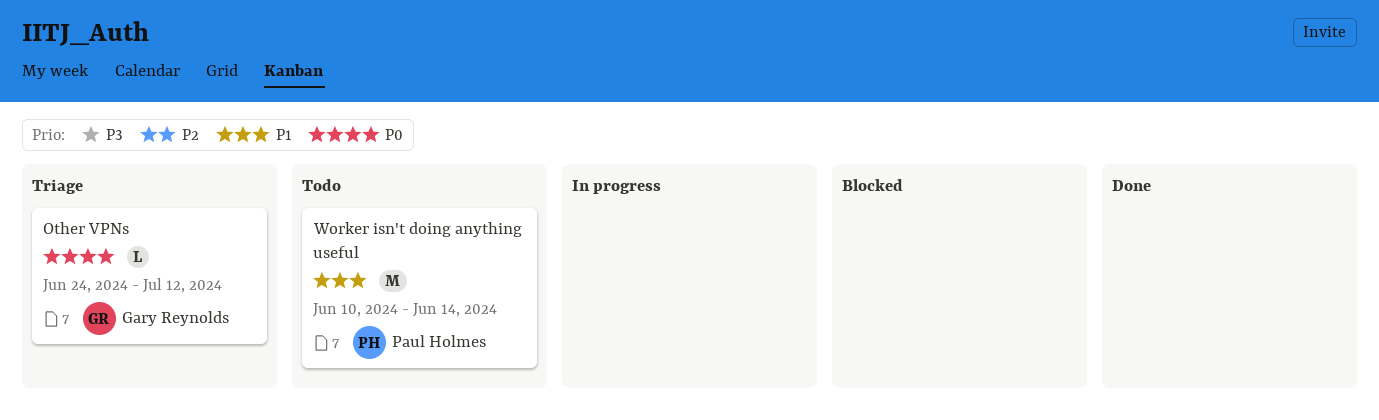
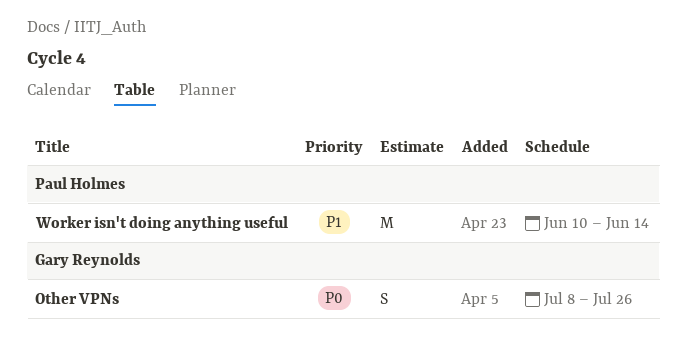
Other VPNs, estimate: L -> S
Other VPNs, start: Jun 24 -> Jul 8
Other VPNs, due: Jul 12 -> Jul 26

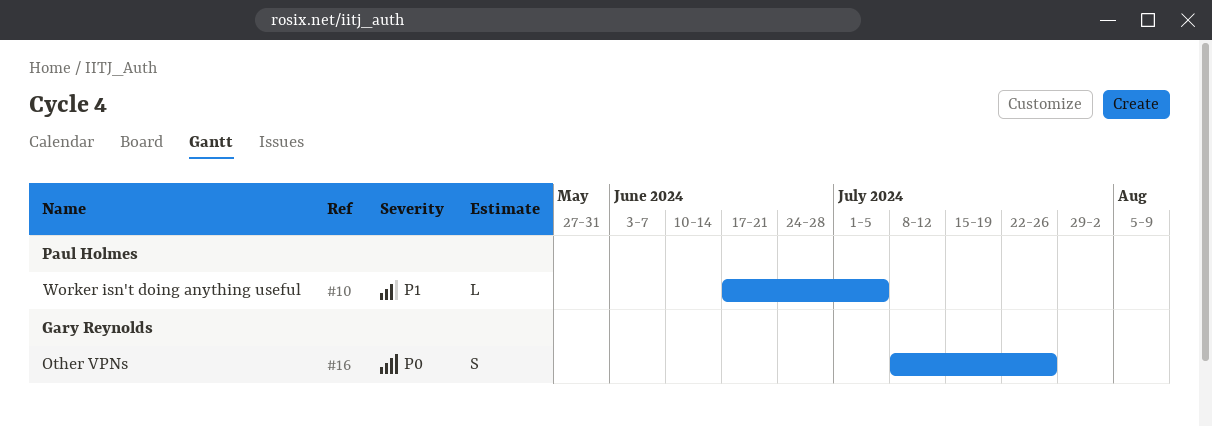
Worker isn't doing anything useful, estimate: M -> L
Worker isn't doing anything useful, start: Jun 10 -> Jun 17
Worker isn't doing anything useful, due: Jun 14 -> Jul 5

